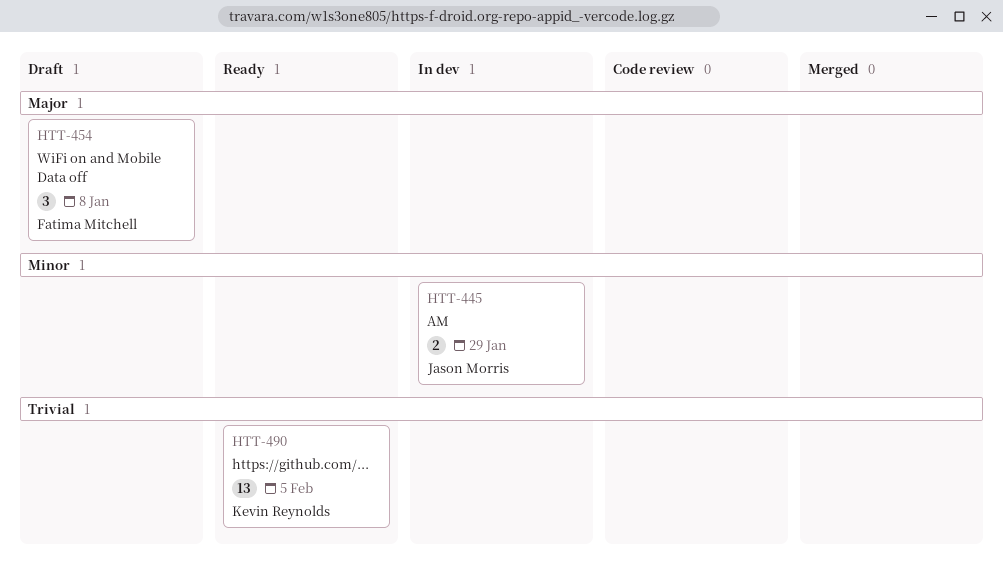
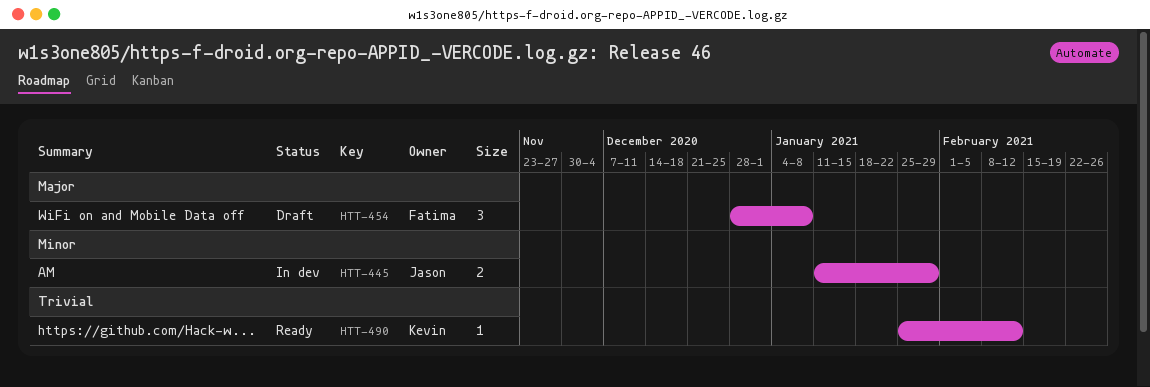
HTT-490, estimate: 13 -> 1
HTT-490, due: Feb 5 -> Feb 12

